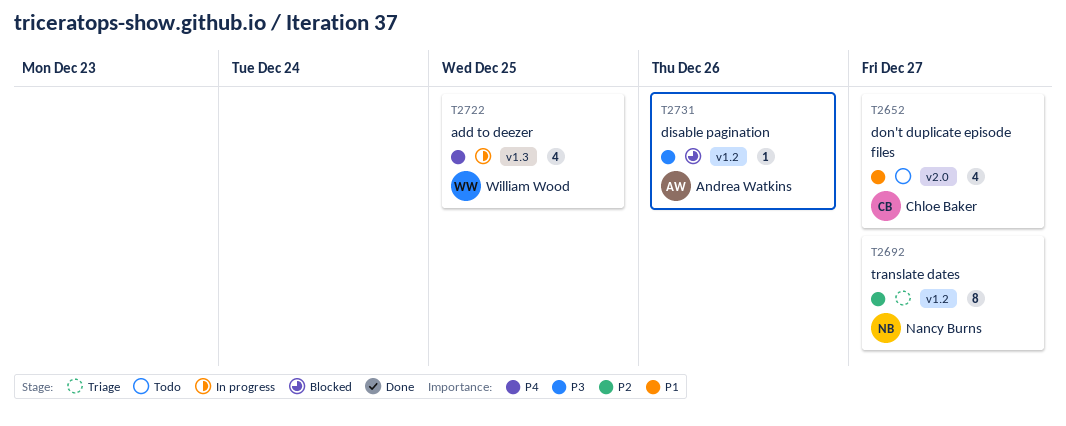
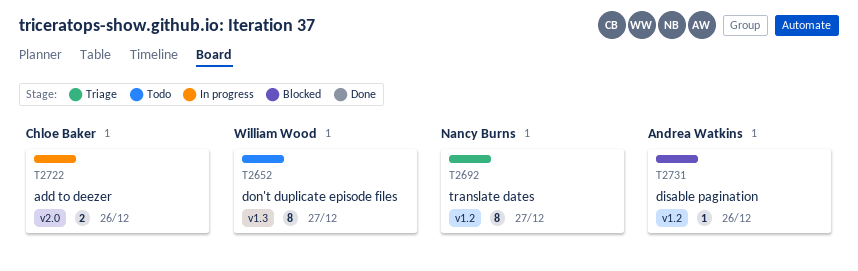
T2652, owner: Chloe Baker -> William Wood
T2652, label: v2.0 -> v1.3
T2652, estimate: 4 -> 8
T2722, owner: William Wood -> Chloe Baker
T2722, label: v1.3 -> v2.0
T2722, estimate: 4 -> 2
T2722, due: Dec 25 -> Dec 26

